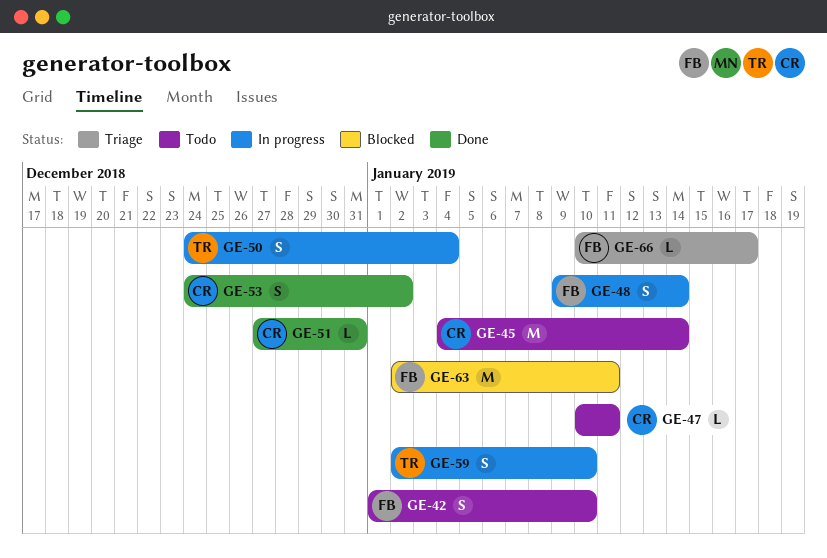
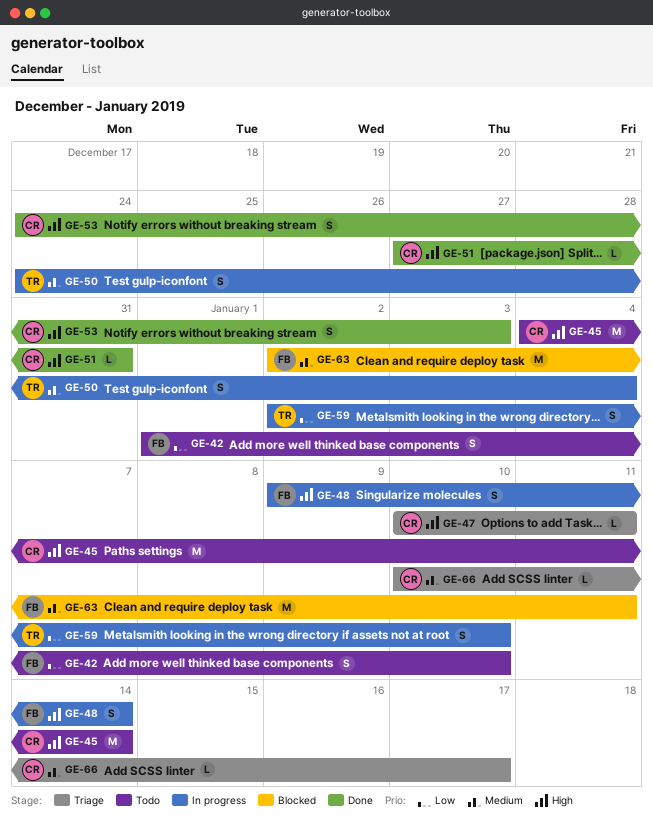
GE-47, status: Todo -> Triage
GE-53, due: Jan 2 -> Jan 3
GE-66, owner: FB -> CR

